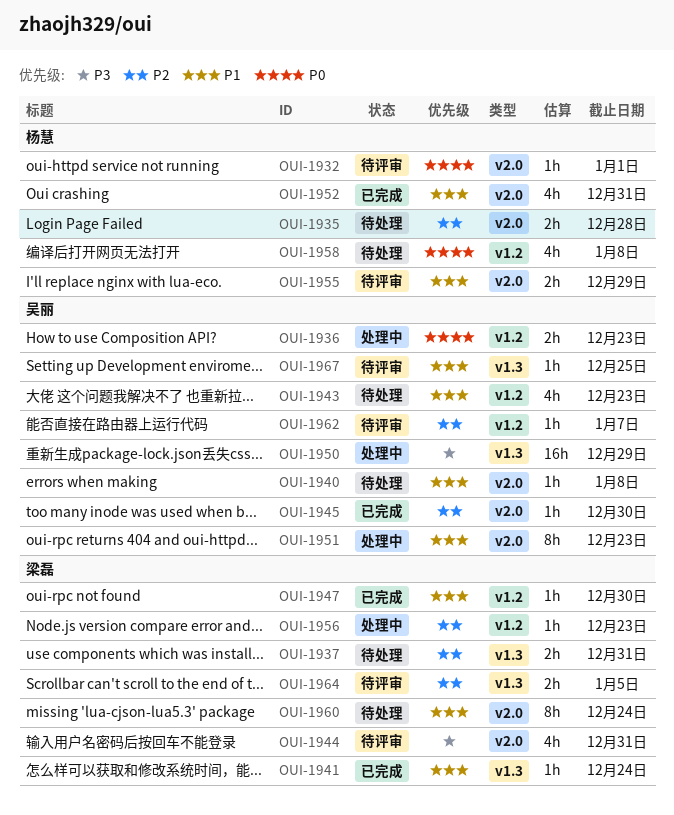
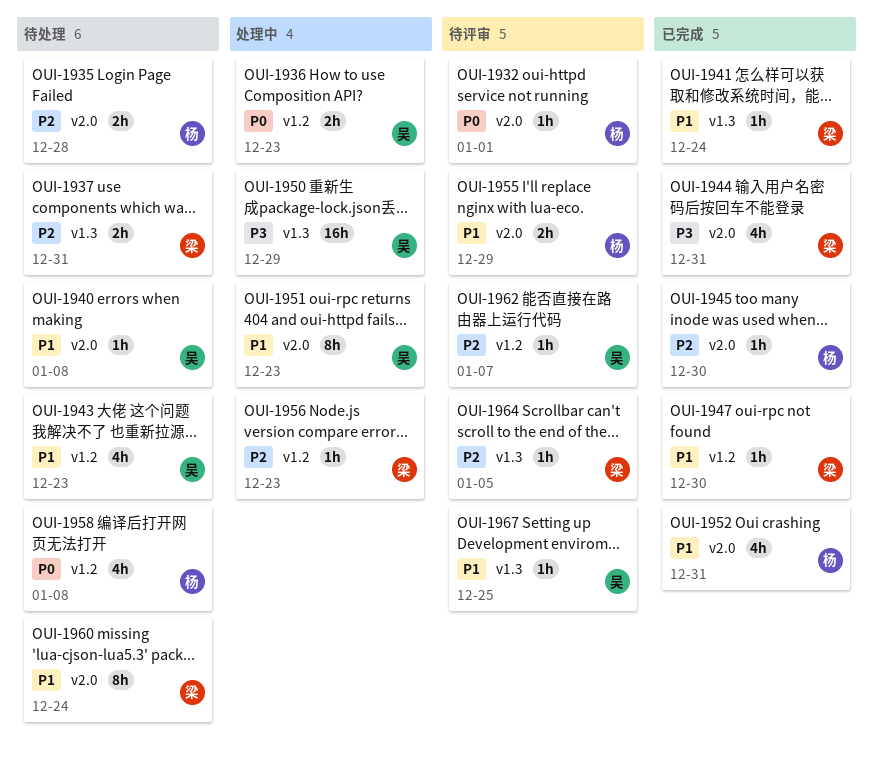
OUI-1944, status: 待评审 -> 已完成
OUI-1945, owner: 吴丽 -> 杨慧
OUI-1964, estimate: 2h -> 1h

